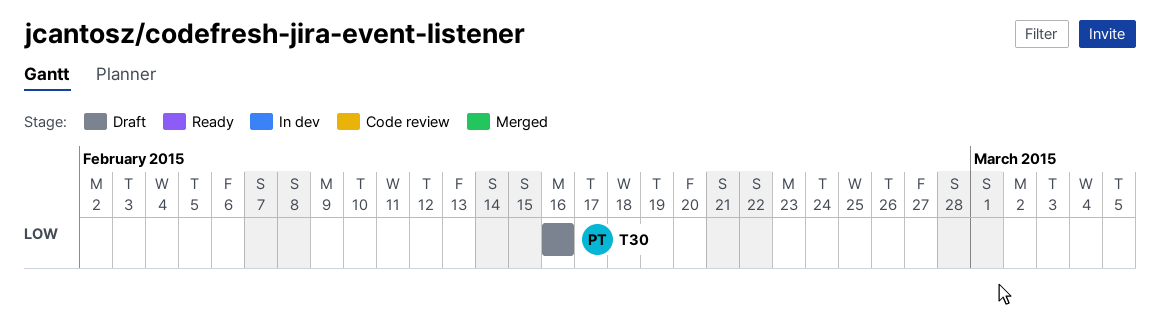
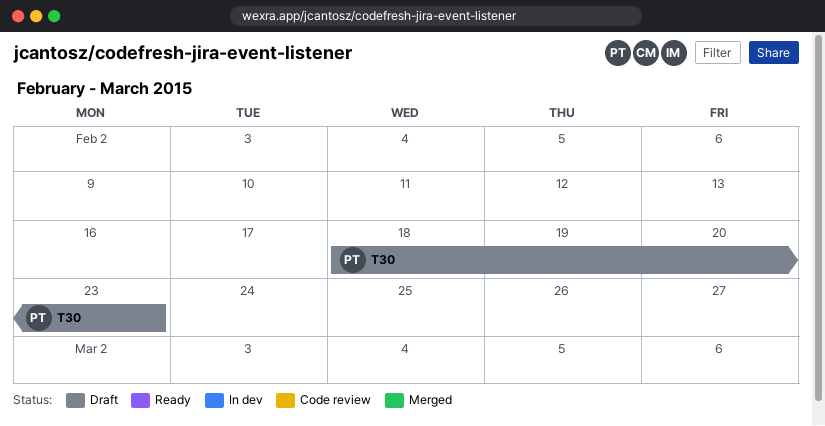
T30, start: Feb 16 -> Feb 18
T30, due: Feb 16 -> Feb 23

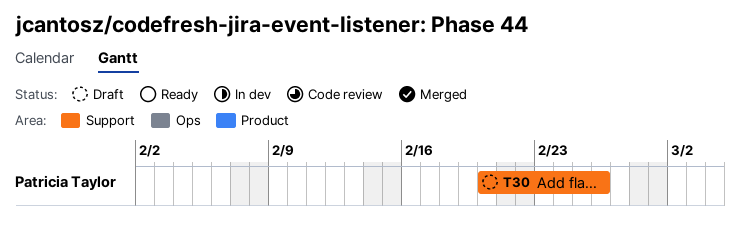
T30, start: Feb 18 -> Feb 20
T30, due: Feb 23 -> Feb 26

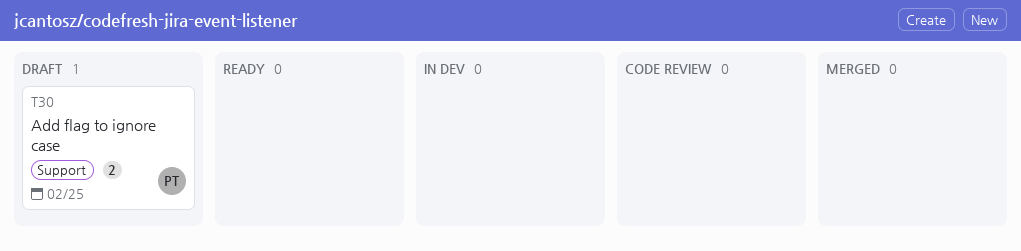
T30, due: Feb 26 -> Feb 25

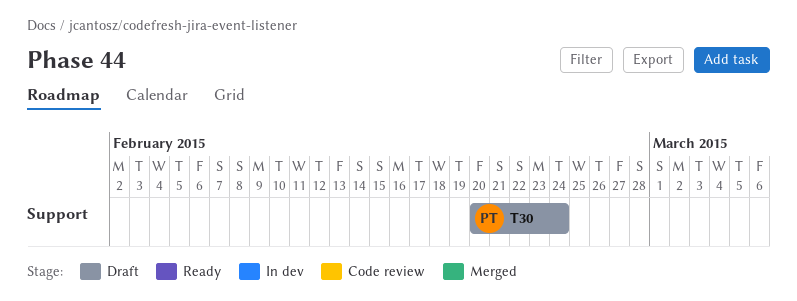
T30, due: Feb 25 -> Feb 24

